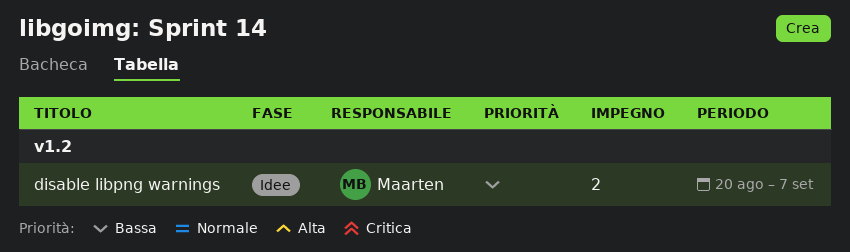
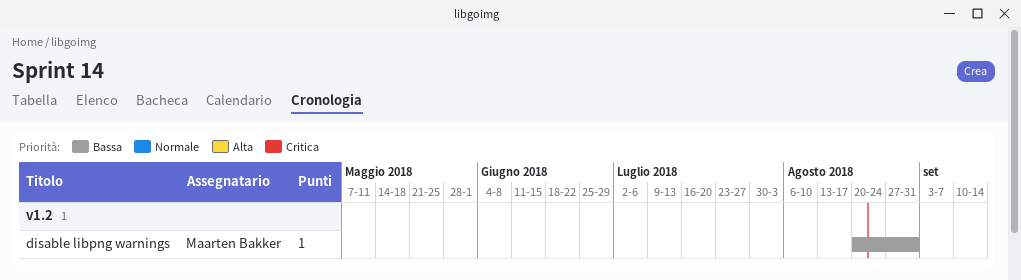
disable libpng warnings, estimate: 2 -> 1
disable libpng warnings, due: Sep 7 -> Aug 31

